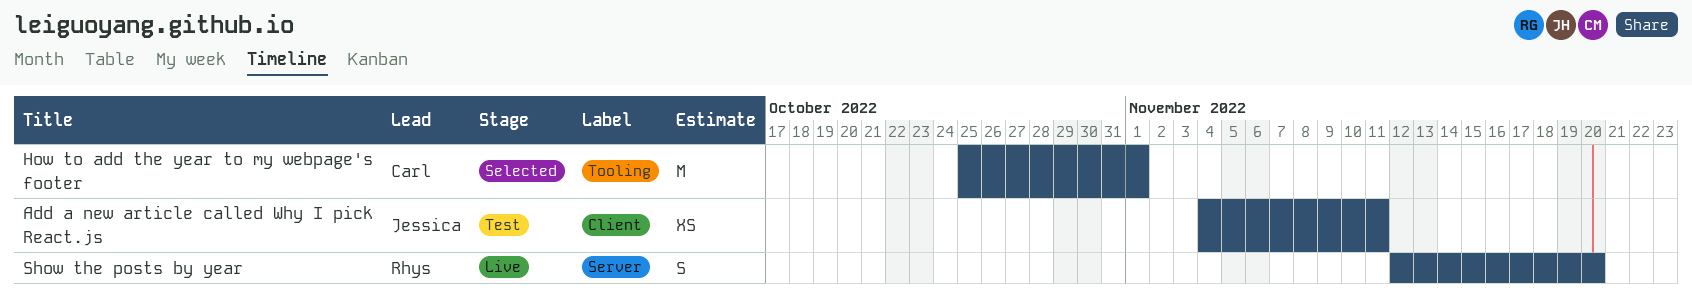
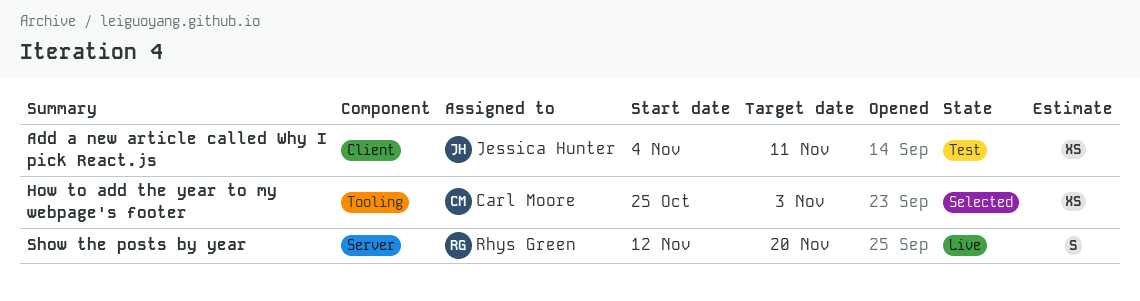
How to add the year to my webpage's footer, estimate: M -> XS
How to add the year to my webpage's footer, due: Nov 1 -> Nov 3

